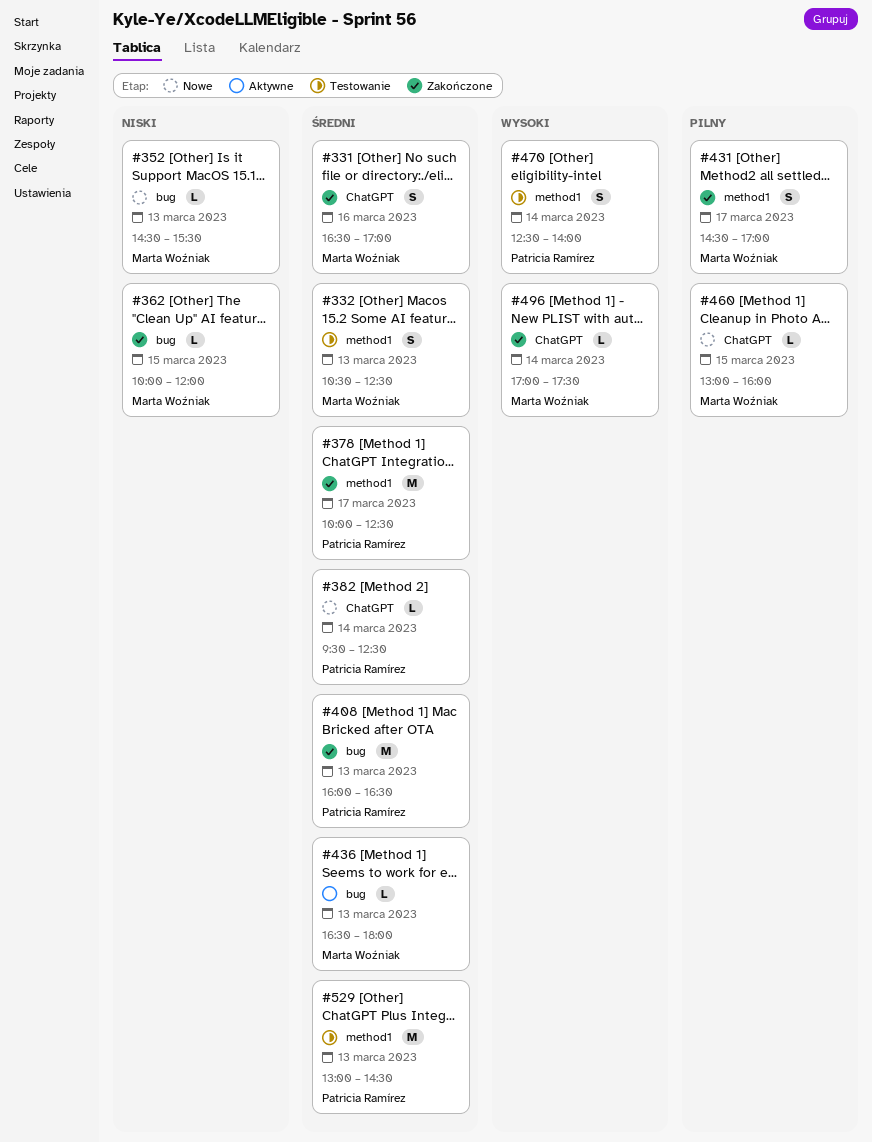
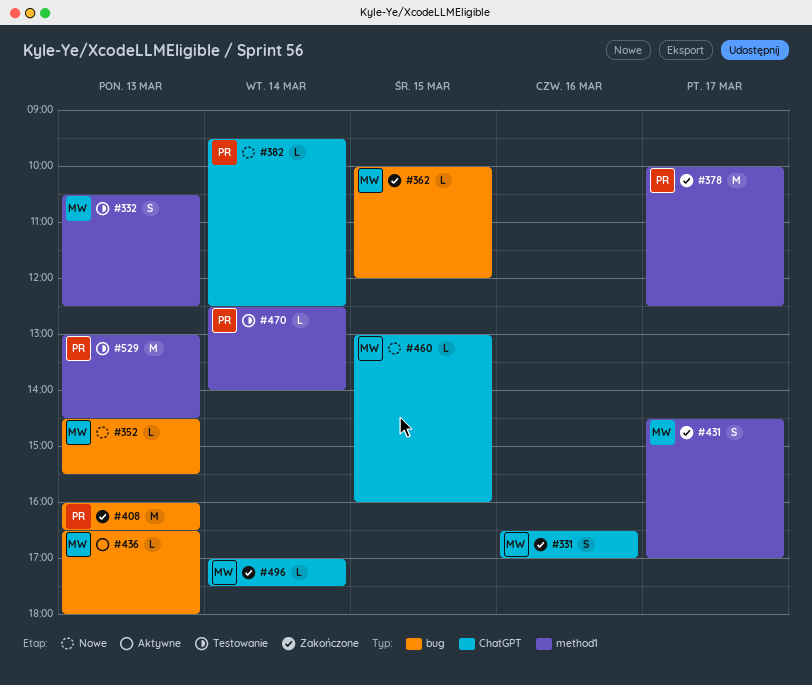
#470, estimate: S -> L

